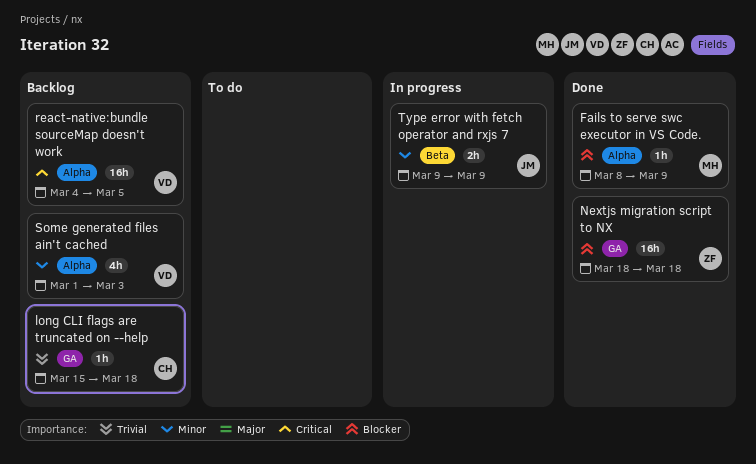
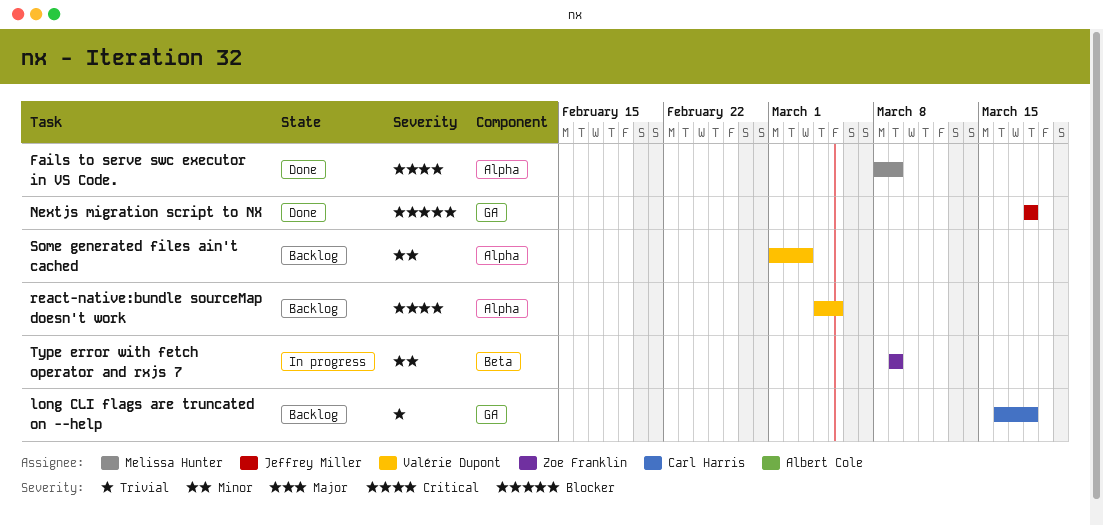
Fails to serve swc executor in VS Code., priority: Blocker -> Critical
long CLI flags are truncated on --help, start: Mar 15 -> Mar 16
Nextjs migration script to NX, owner: Zoe Franklin -> Jeffrey Miller
Type error with fetch operator and rxjs 7, owner: Jeffrey Miller -> Zoe Franklin

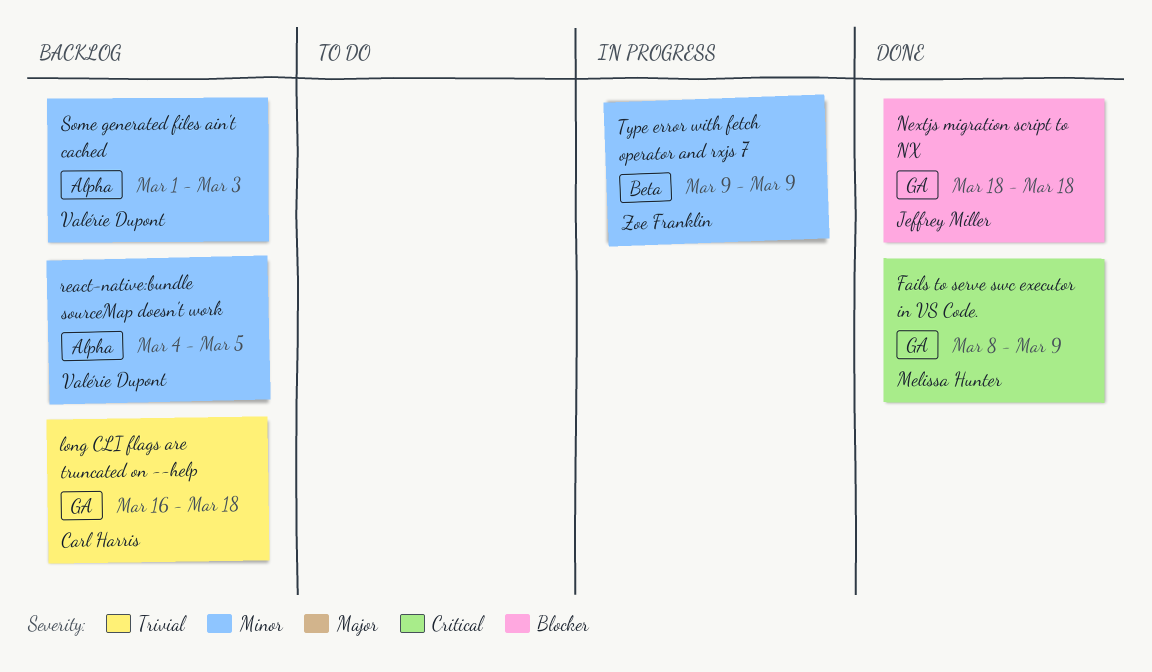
Fails to serve swc executor in VS Code., label: Alpha -> GA
react-native:bundle sourceMap doesn't work, priority: Critical -> Minor

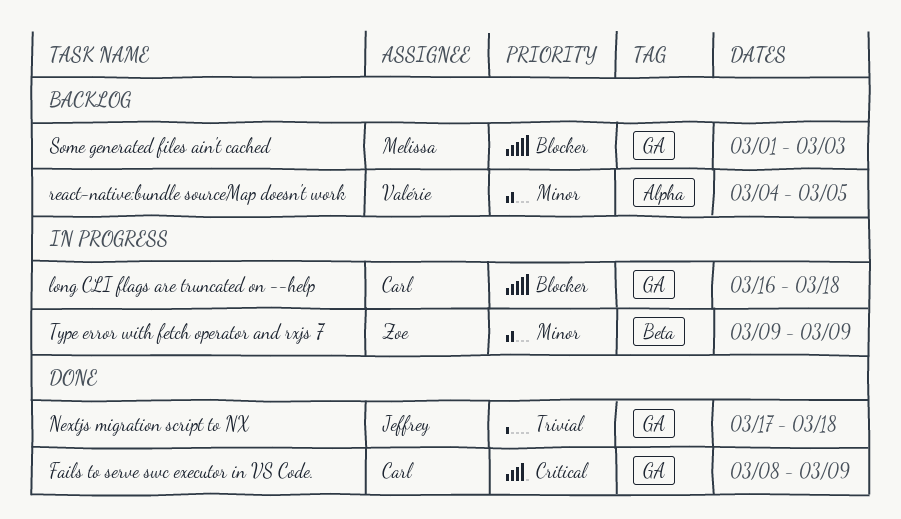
Fails to serve swc executor in VS Code., owner: Melissa Hunter -> Carl Harris
long CLI flags are truncated on --help, status: Backlog -> In progress
long CLI flags are truncated on --help, priority: Trivial -> Blocker
Nextjs migration script to NX, priority: Blocker -> Trivial
Nextjs migration script to NX, start: Mar 18 -> Mar 17
Some generated files ain't cached, owner: Valérie Dupont -> Melissa Hunter
Some generated files ain't cached, priority: Minor -> Blocker
Some generated files ain't cached, label: Alpha -> GA

